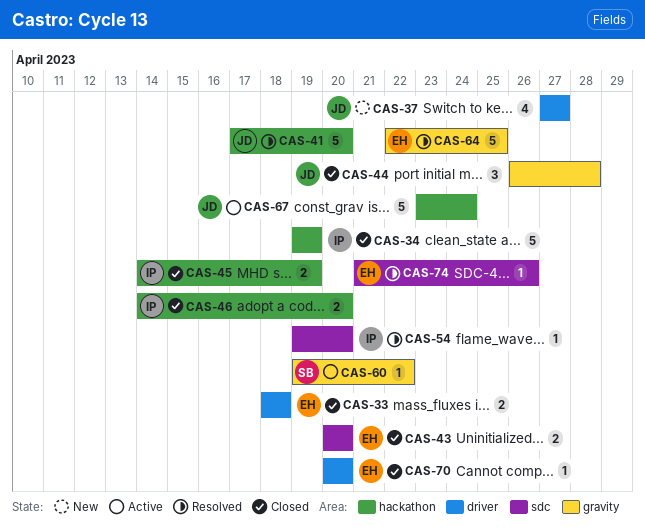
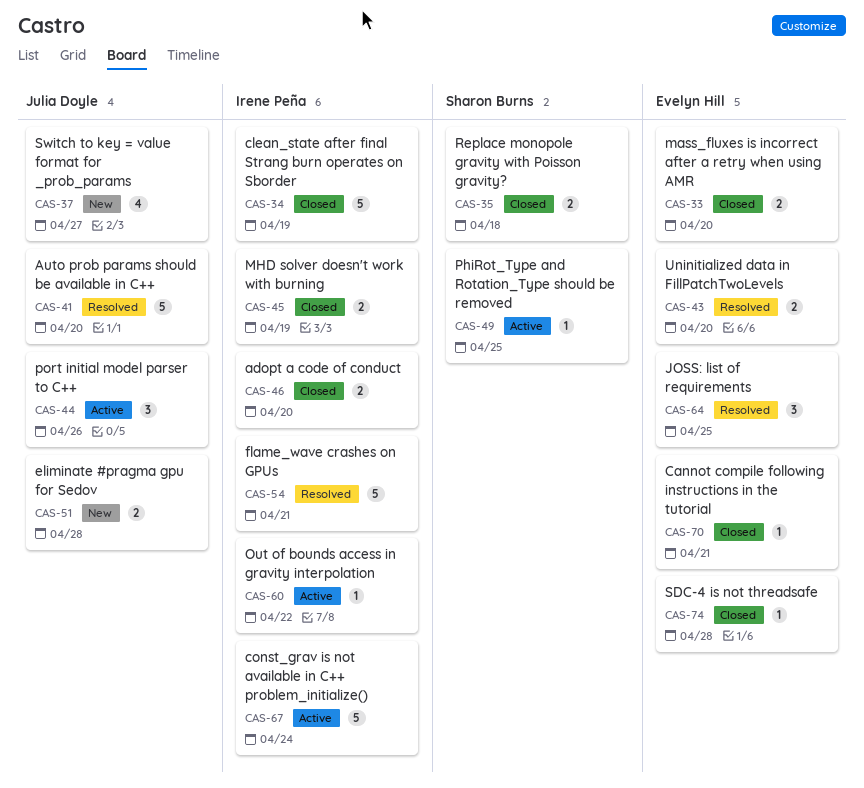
CAS-33, due: Apr 18 -> Apr 20
CAS-35: none -> present
CAS-43, status: Closed -> Resolved
CAS-44, status: Closed -> Active
CAS-44, due: Apr 28 -> Apr 26
CAS-49: none -> present
CAS-51: none -> present
CAS-54, estimate: 1 -> 5
CAS-54, due: Apr 20 -> Apr 21
CAS-60, owner: Sharon Burns -> Irene Peña
CAS-64, estimate: 5 -> 3
CAS-67, owner: Julia Doyle -> Irene Peña
CAS-70, due: Apr 20 -> Apr 21
CAS-74, status: Resolved -> Closed
CAS-74, due: Apr 26 -> Apr 28

